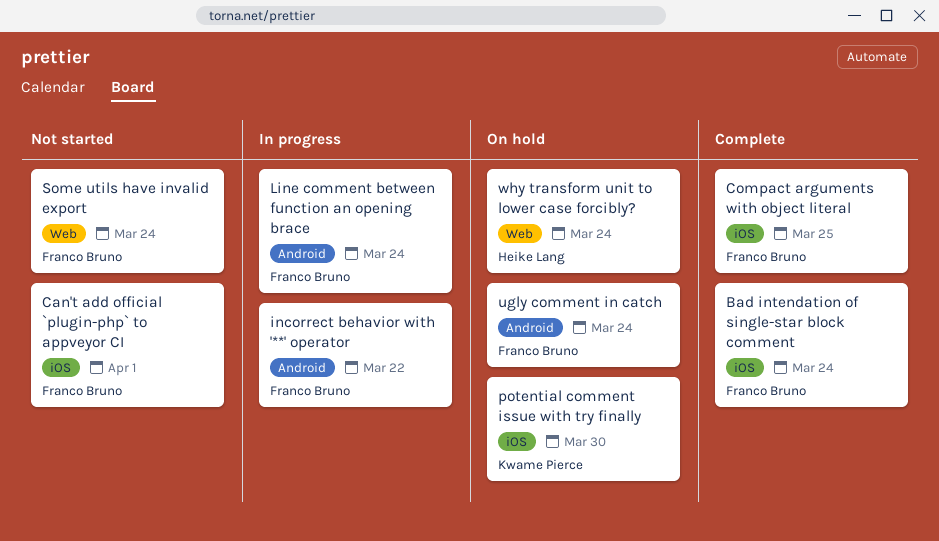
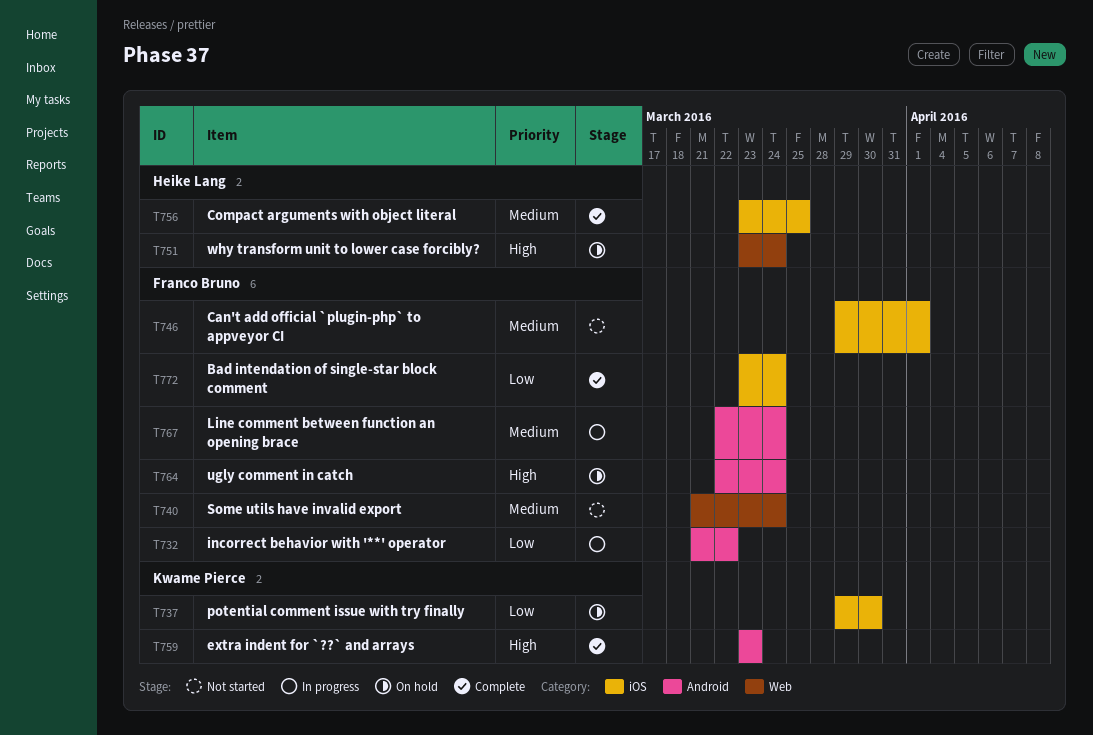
Compact arguments with object literal, owner: Franco Bruno -> Heike Lang
extra indent for `??` and arrays: none -> present

